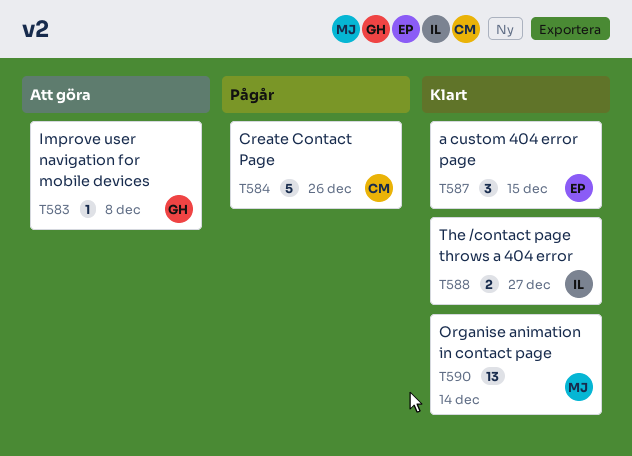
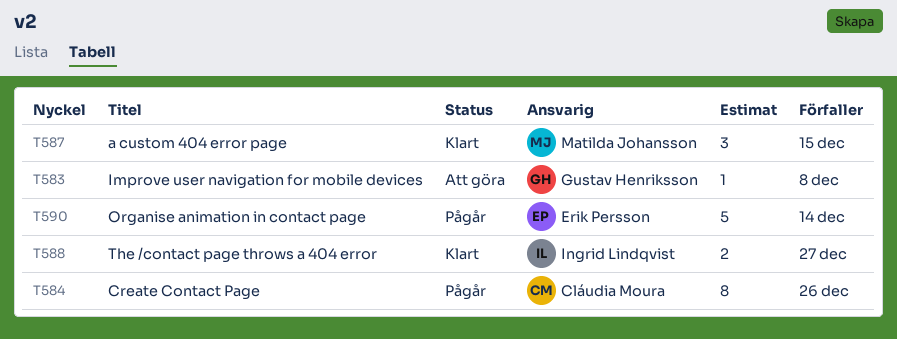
T584, estimate: 5 -> 8
T587, owner: Erik Persson -> Matilda Johansson
T590, status: Klart -> Pågår
T590, owner: Matilda Johansson -> Erik Persson
T590, estimate: 13 -> 5

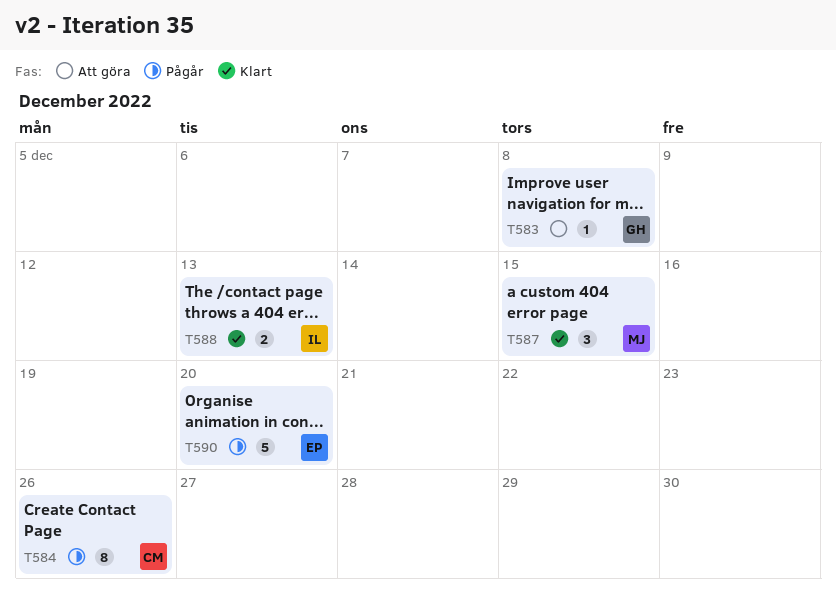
T588, due: Dec 27 -> Dec 13
T590, due: Dec 14 -> Dec 20

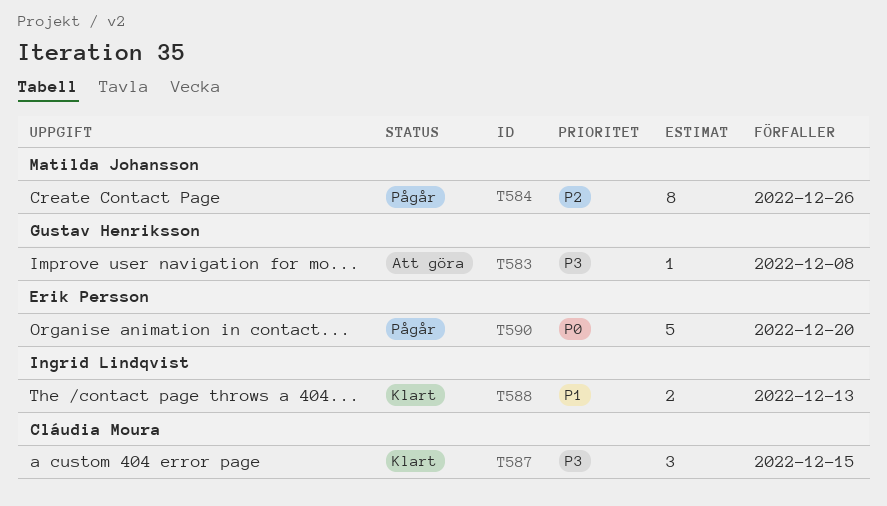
T584, owner: Cláudia Moura -> Matilda Johansson
T587, owner: Matilda Johansson -> Cláudia Moura

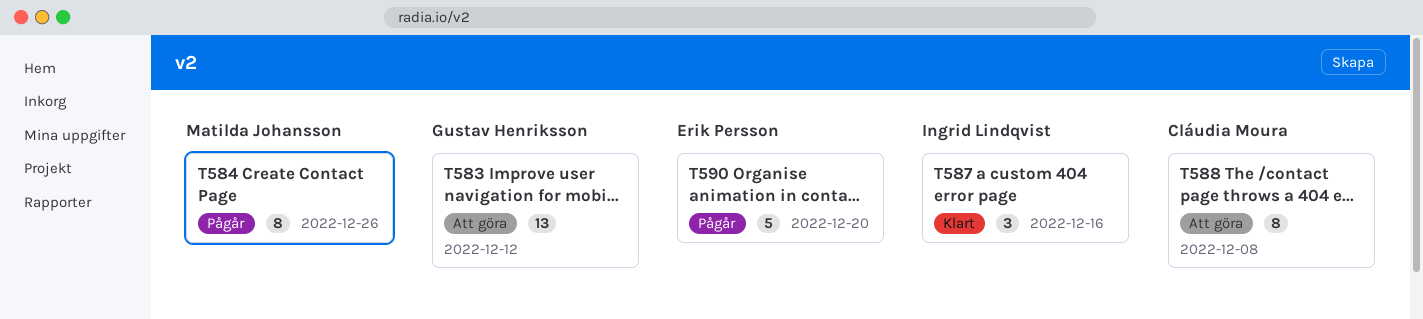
T583, estimate: 1 -> 13
T583, due: Dec 8 -> Dec 12
T587, owner: Cláudia Moura -> Ingrid Lindqvist
T587, due: Dec 15 -> Dec 16
T588, status: Klart -> Att göra
T588, owner: Ingrid Lindqvist -> Cláudia Moura
T588, estimate: 2 -> 8
T588, due: Dec 13 -> Dec 8

